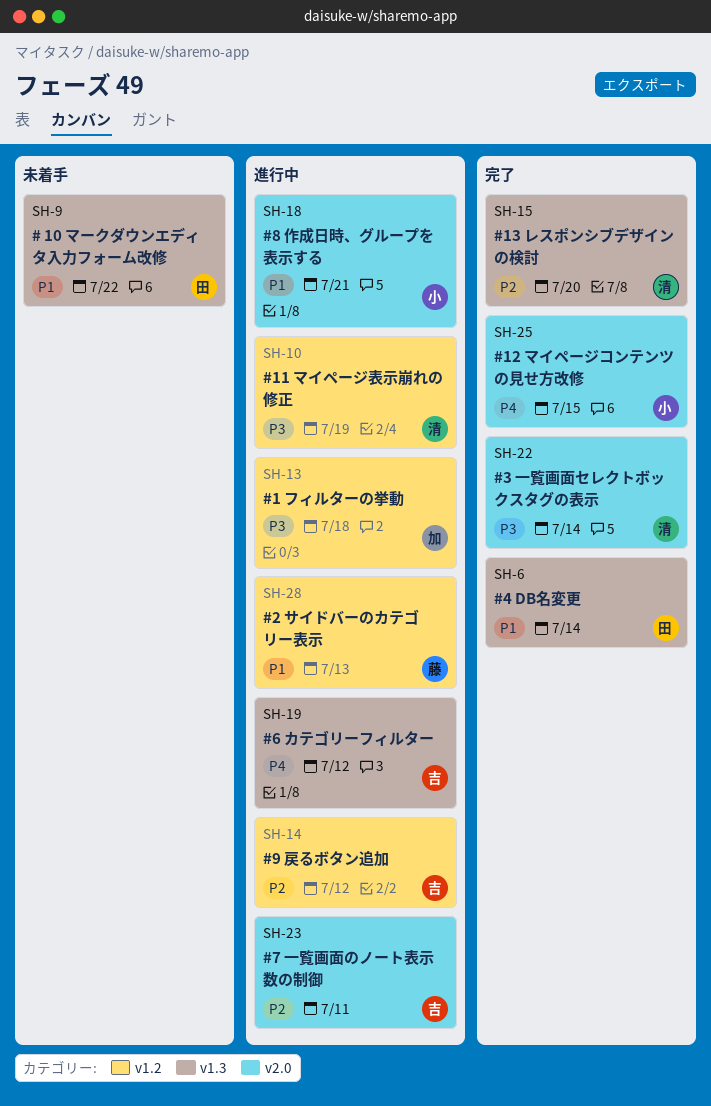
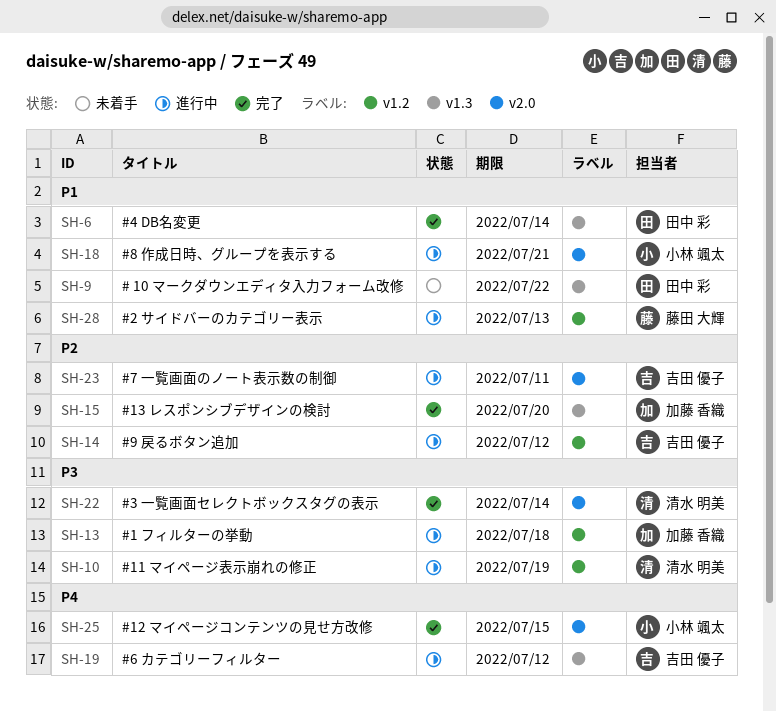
SH-15, owner: 清水 明美 -> 加藤 香織

